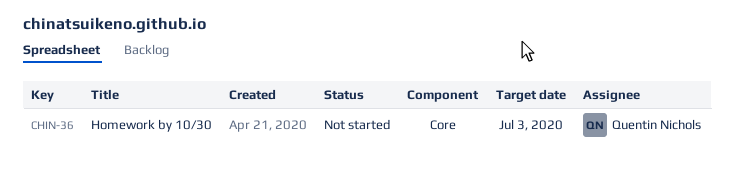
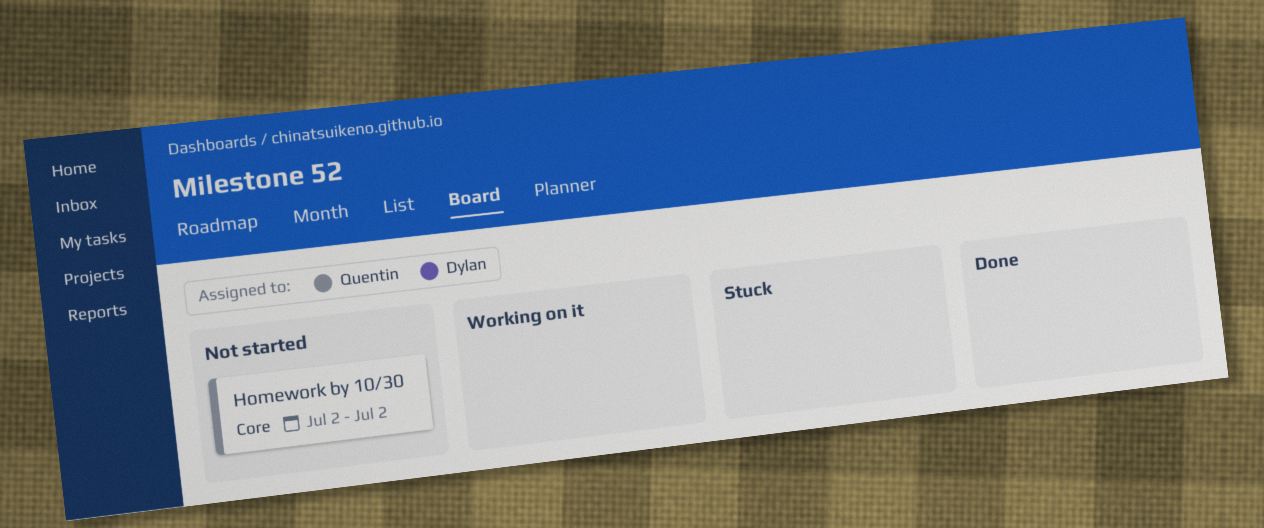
Homework by 10/30, due: Jul 3 -> Jul 2

